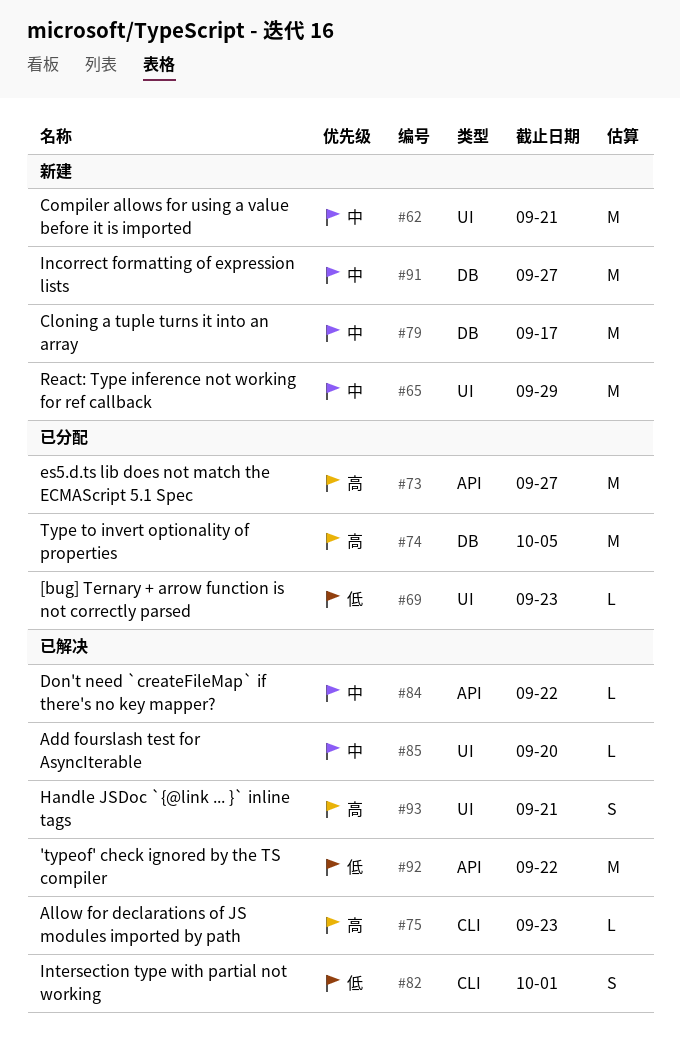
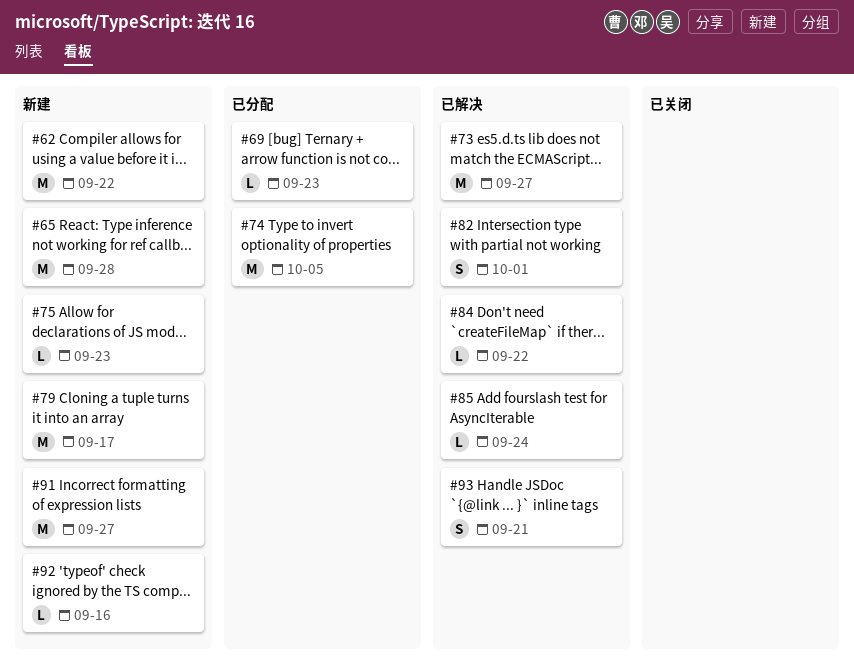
#62, due: Sep 21 -> Sep 22
#65, due: Sep 29 -> Sep 28
#73, status: 已分配 -> 已解决
#75, status: 已解决 -> 新建
#85, due: Sep 20 -> Sep 24
#92, status: 已解决 -> 新建
#92, estimate: M -> L
#92, due: Sep 22 -> Sep 16

